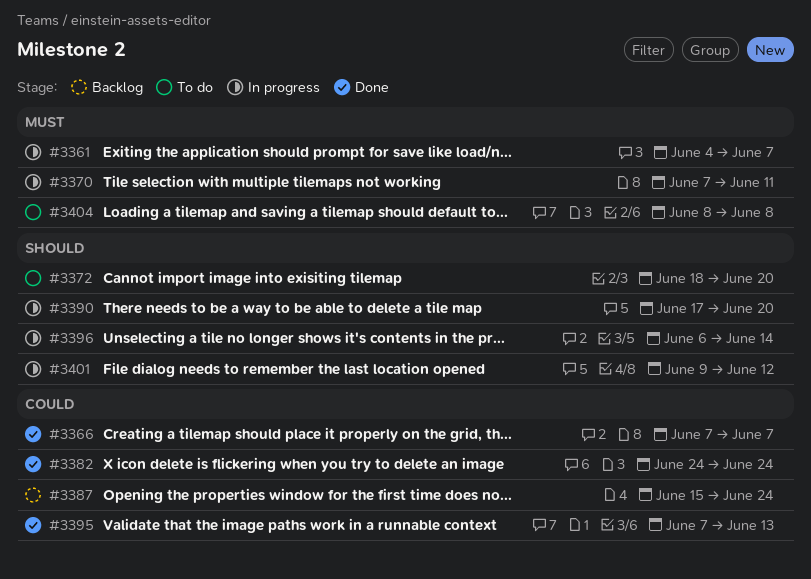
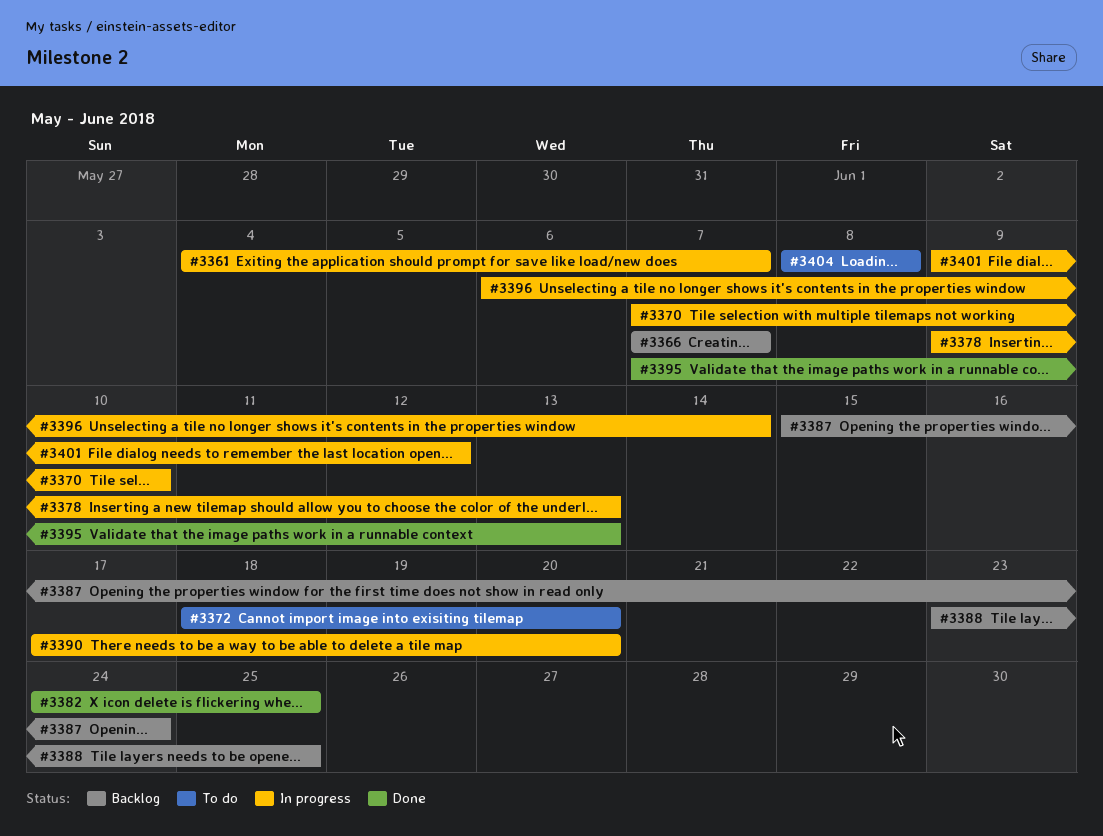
#3366, status: Done -> Backlog
#3370, due: Jun 11 -> Jun 10
#3378: none -> present
#3382, due: Jun 24 -> Jun 25
#3388: none -> present

